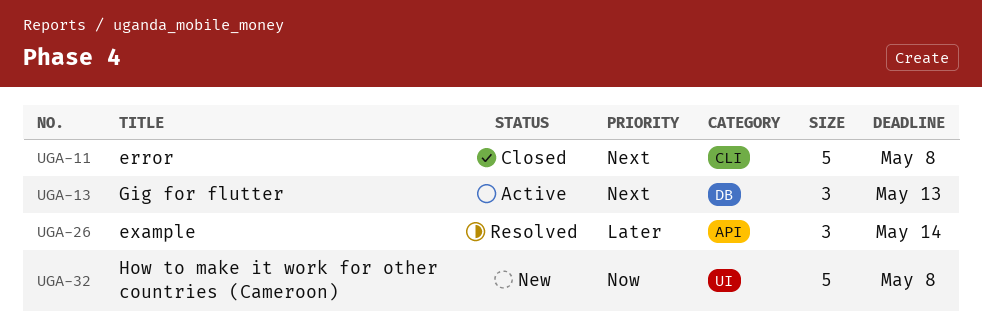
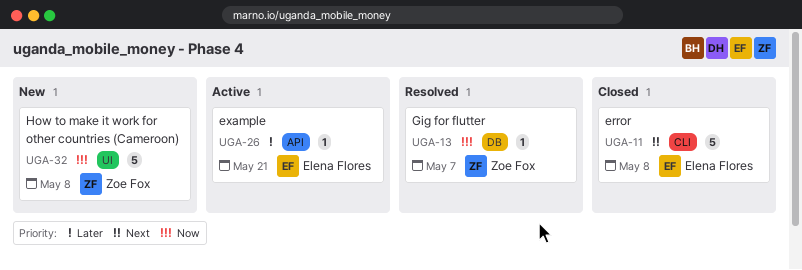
UGA-13, status: Active -> Resolved
UGA-13, priority: Next -> Now
UGA-13, estimate: 3 -> 1
UGA-13, due: May 13 -> May 7
UGA-26, status: Resolved -> Active
UGA-26, estimate: 3 -> 1
UGA-26, due: May 14 -> May 21

